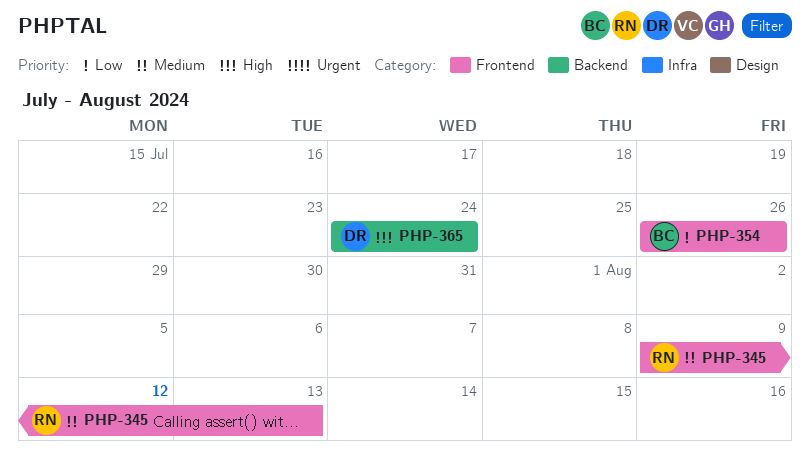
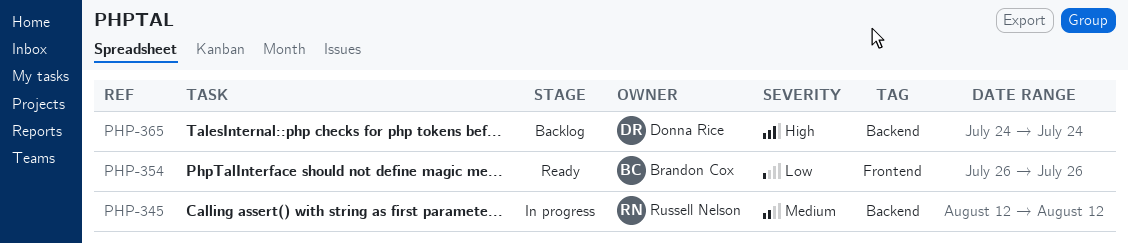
PHP-345, label: Frontend -> Backend
PHP-345, start: Aug 9 -> Aug 12
PHP-345, due: Aug 13 -> Aug 12

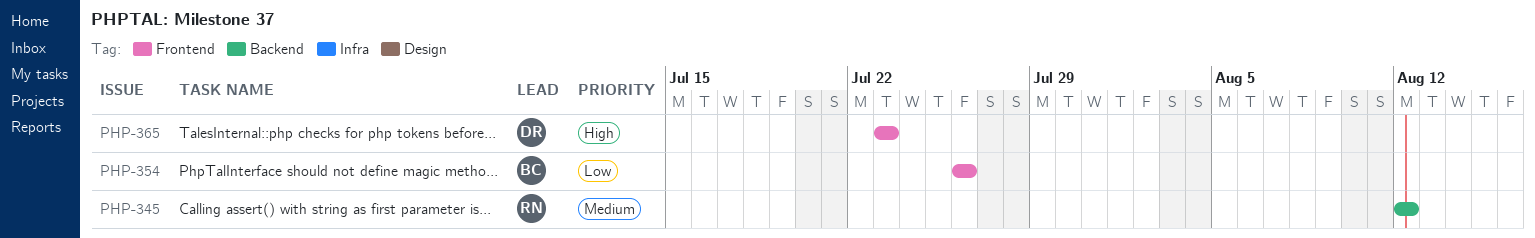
PHP-365, label: Backend -> Frontend
PHP-365, start: Jul 24 -> Jul 23
PHP-365, due: Jul 24 -> Jul 23

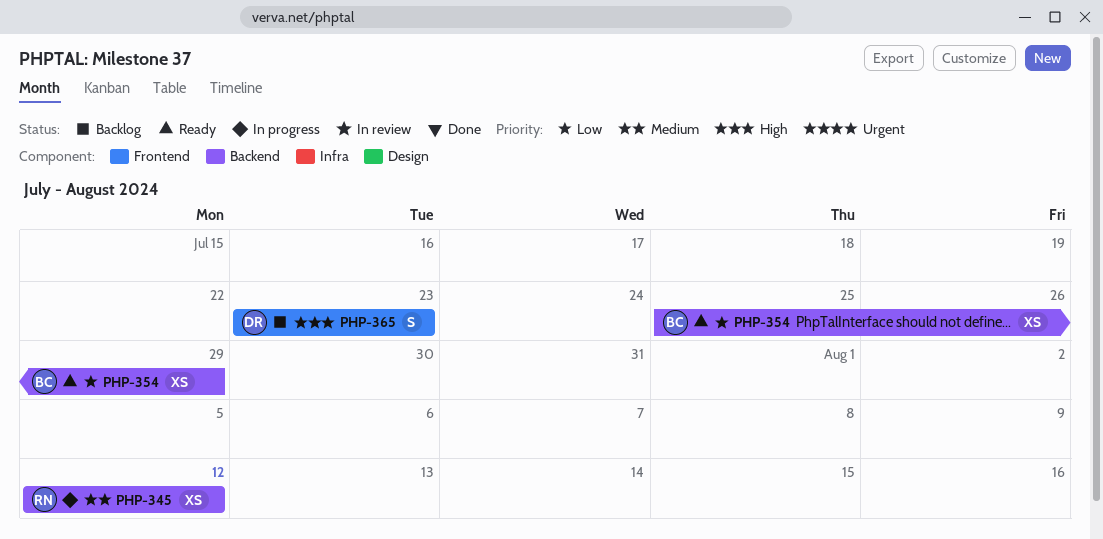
PHP-354, label: Frontend -> Backend
PHP-354, start: Jul 26 -> Jul 25
PHP-354, due: Jul 26 -> Jul 29

